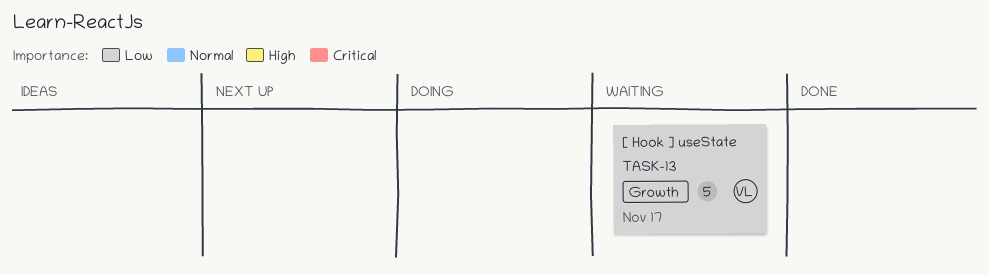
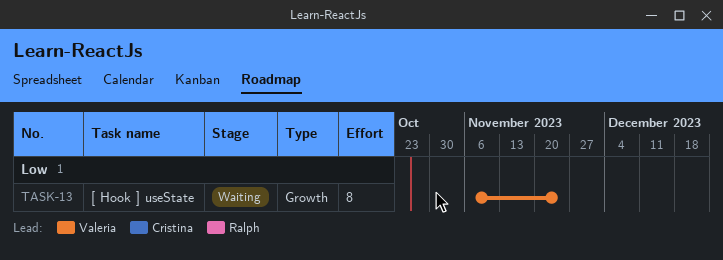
TASK-13, estimate: 5 -> 8
TASK-13, due: Nov 17 -> Nov 24

